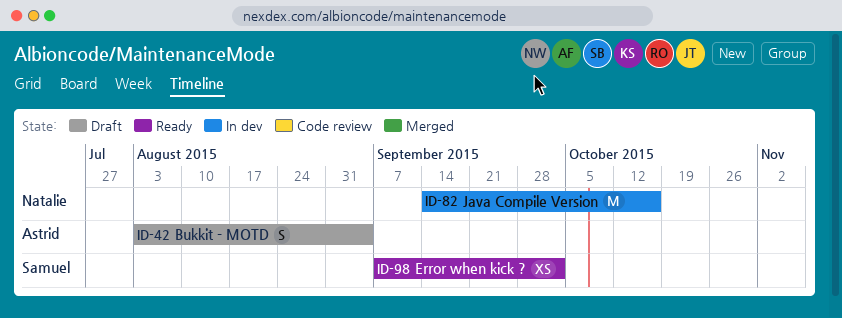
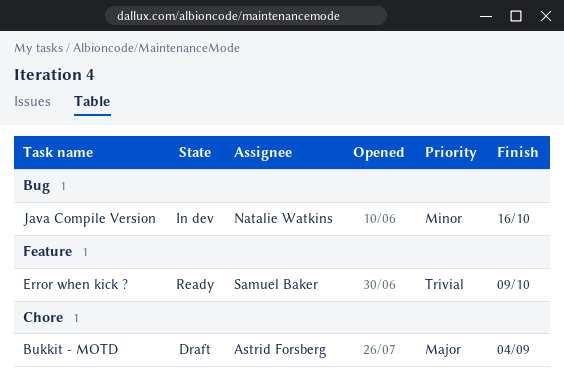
Error when kick ?, due: Oct 2 -> Oct 9

